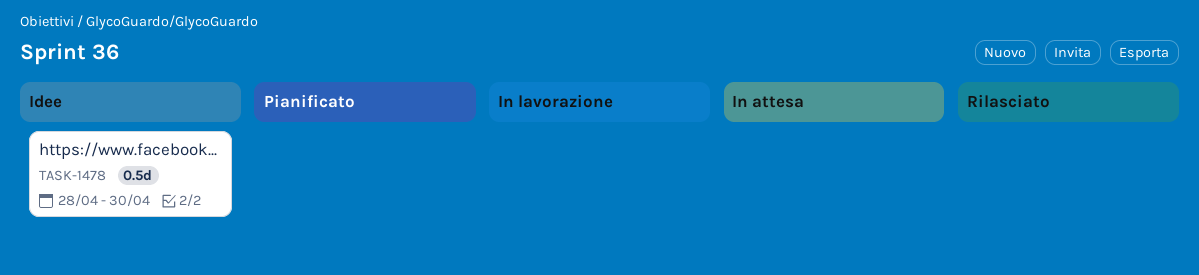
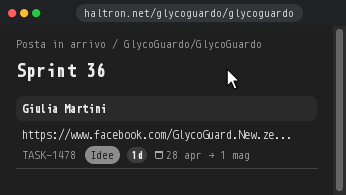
TASK-1478, estimate: 0.5d -> 1d
TASK-1478, due: Apr 30 -> May 1

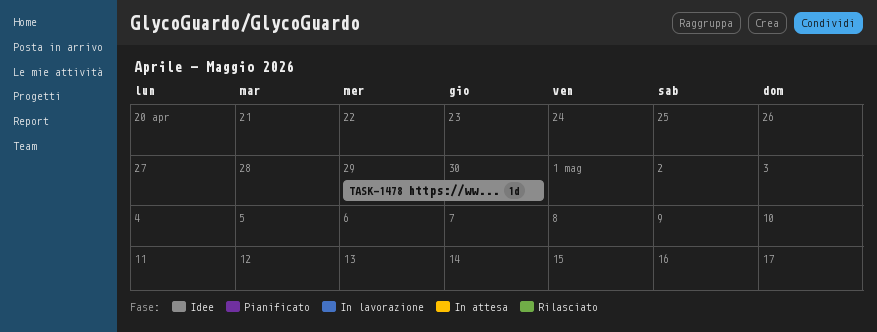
TASK-1478, start: Apr 28 -> Apr 29
TASK-1478, due: May 1 -> Apr 30

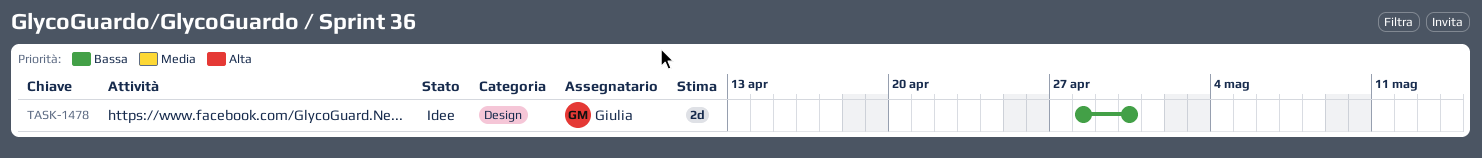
TASK-1478, estimate: 1d -> 2d
TASK-1478, start: Apr 29 -> Apr 28

